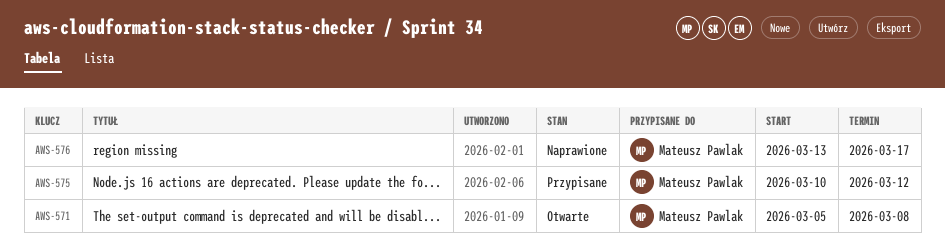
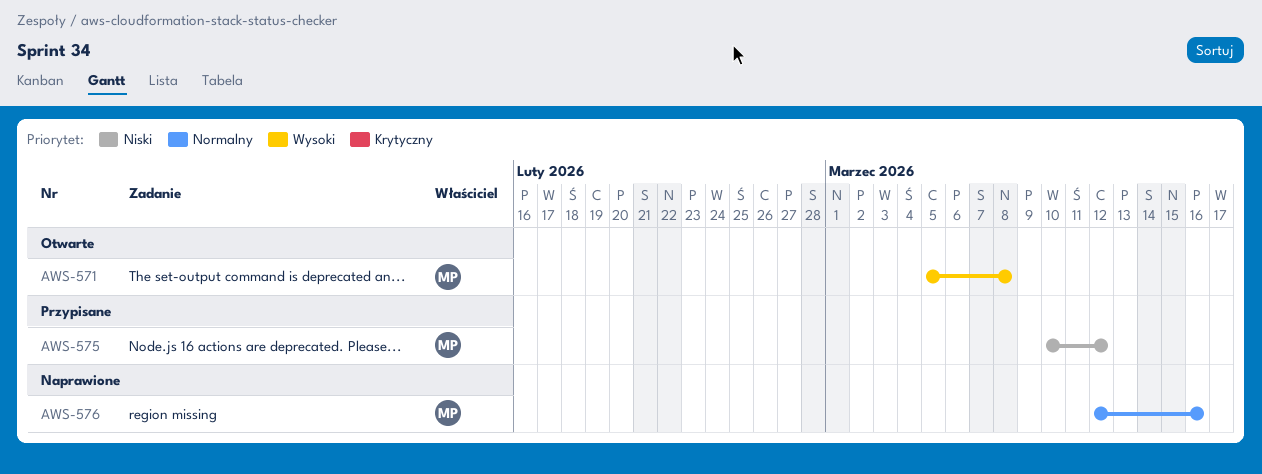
AWS-576, start: Mar 13 -> Mar 12
AWS-576, due: Mar 17 -> Mar 16

